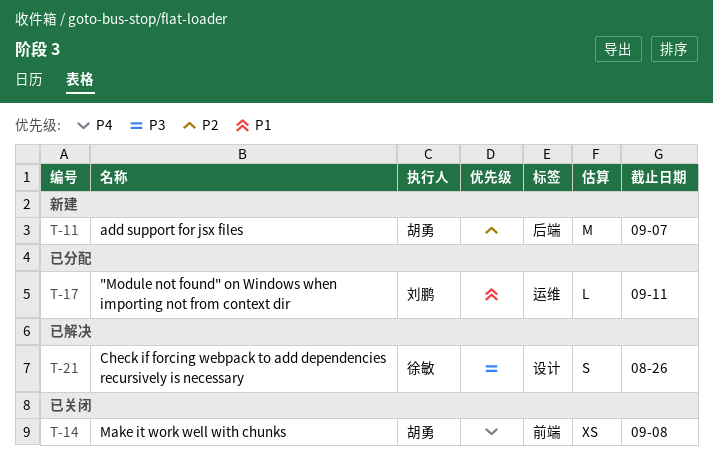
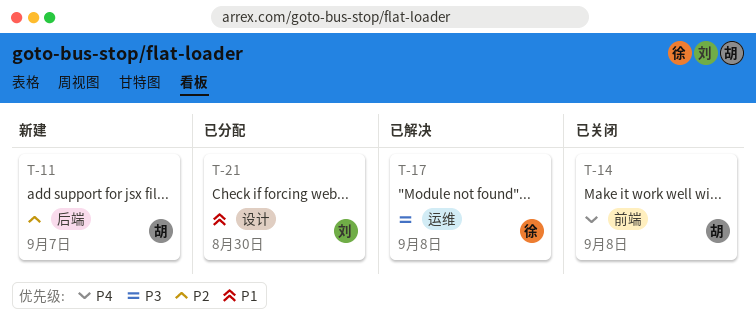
T-17, status: 已分配 -> 已解决
T-17, owner: 刘鹏 -> 徐敏
T-17, priority: P1 -> P3
T-17, due: Sep 11 -> Sep 8
T-21, status: 已解决 -> 已分配
T-21, owner: 徐敏 -> 刘鹏
T-21, priority: P3 -> P1
T-21, due: Aug 26 -> Aug 30

